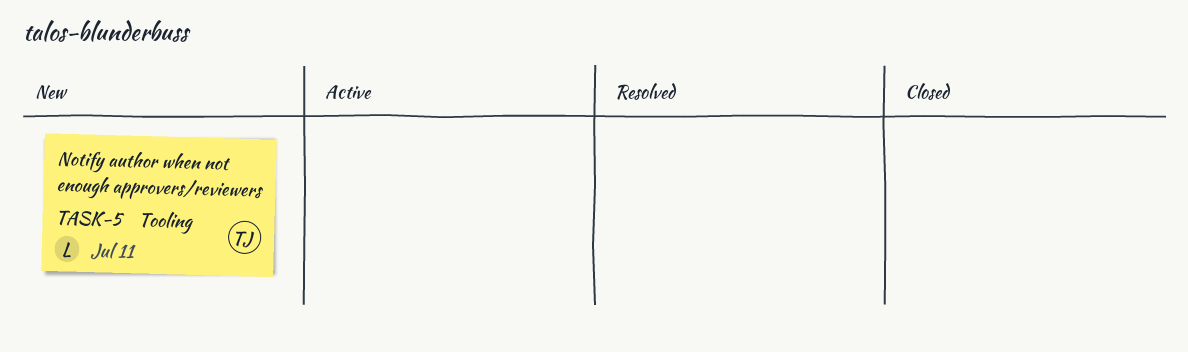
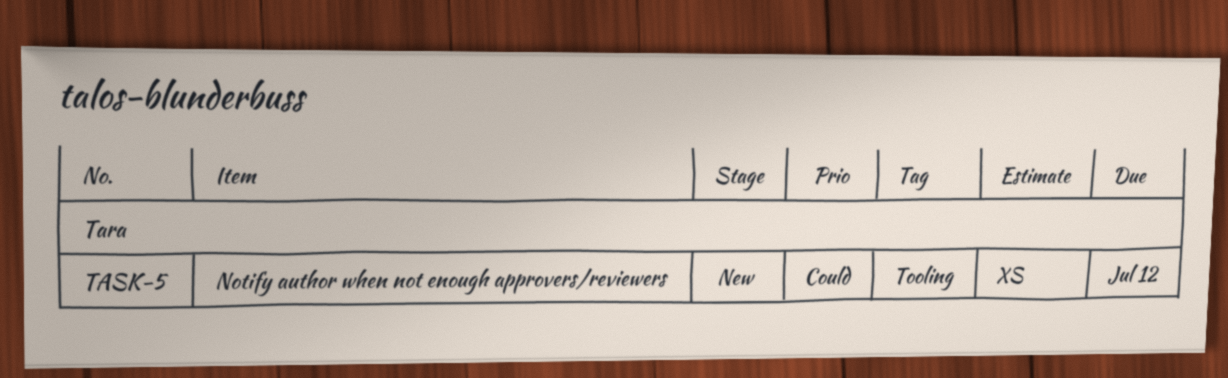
TASK-5, estimate: L -> XS
TASK-5, due: Jul 11 -> Jul 12

